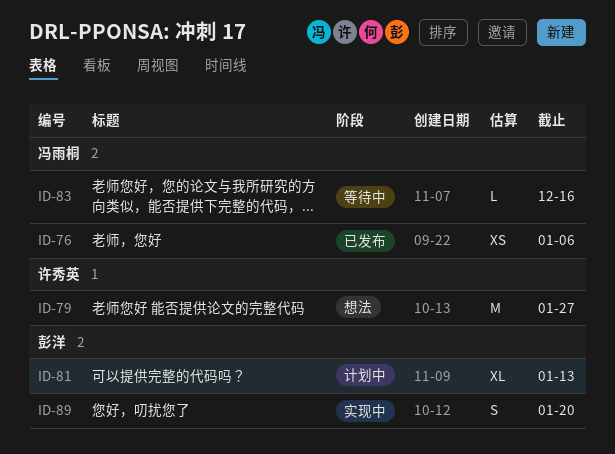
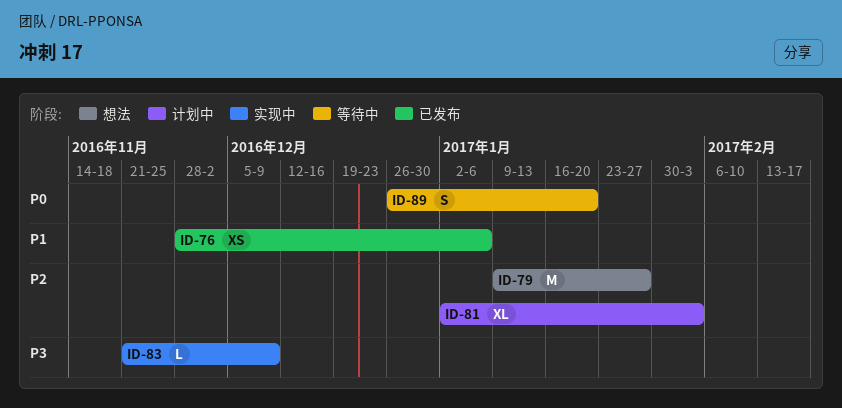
ID-81, due: Jan 13 -> Feb 3
ID-83, status: 等待中 -> 实现中
ID-83, due: Dec 16 -> Dec 9
ID-89, status: 实现中 -> 等待中

